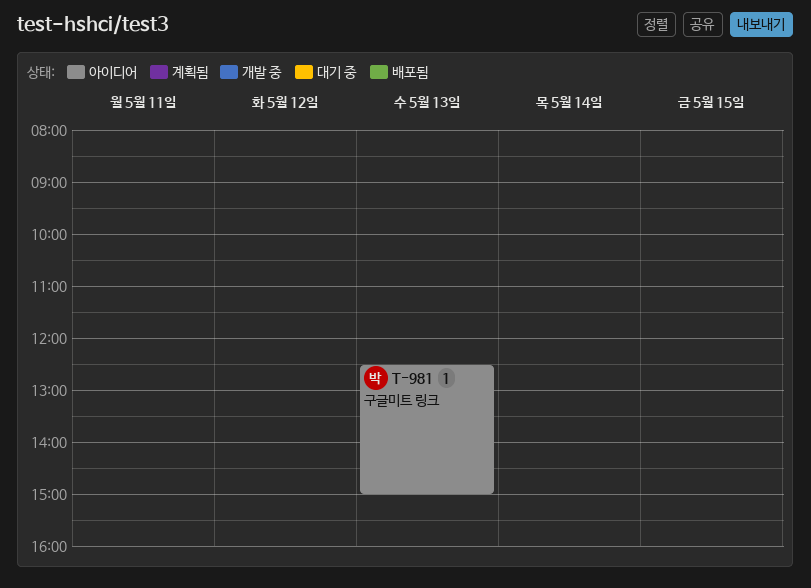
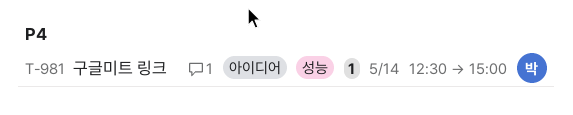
T-981, day: May 13 -> May 14

